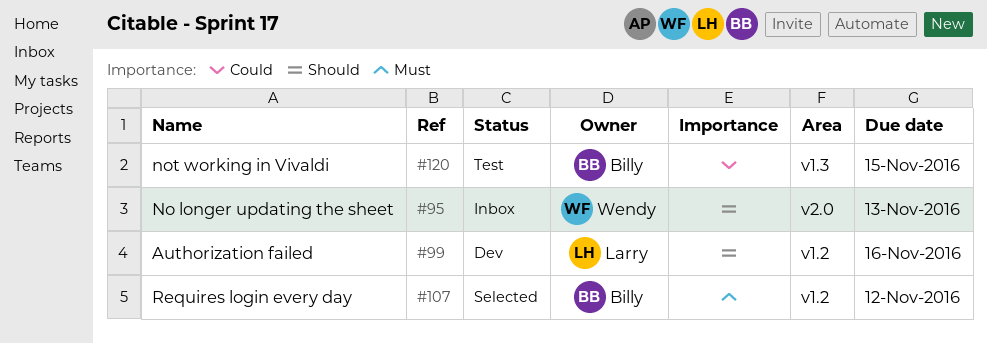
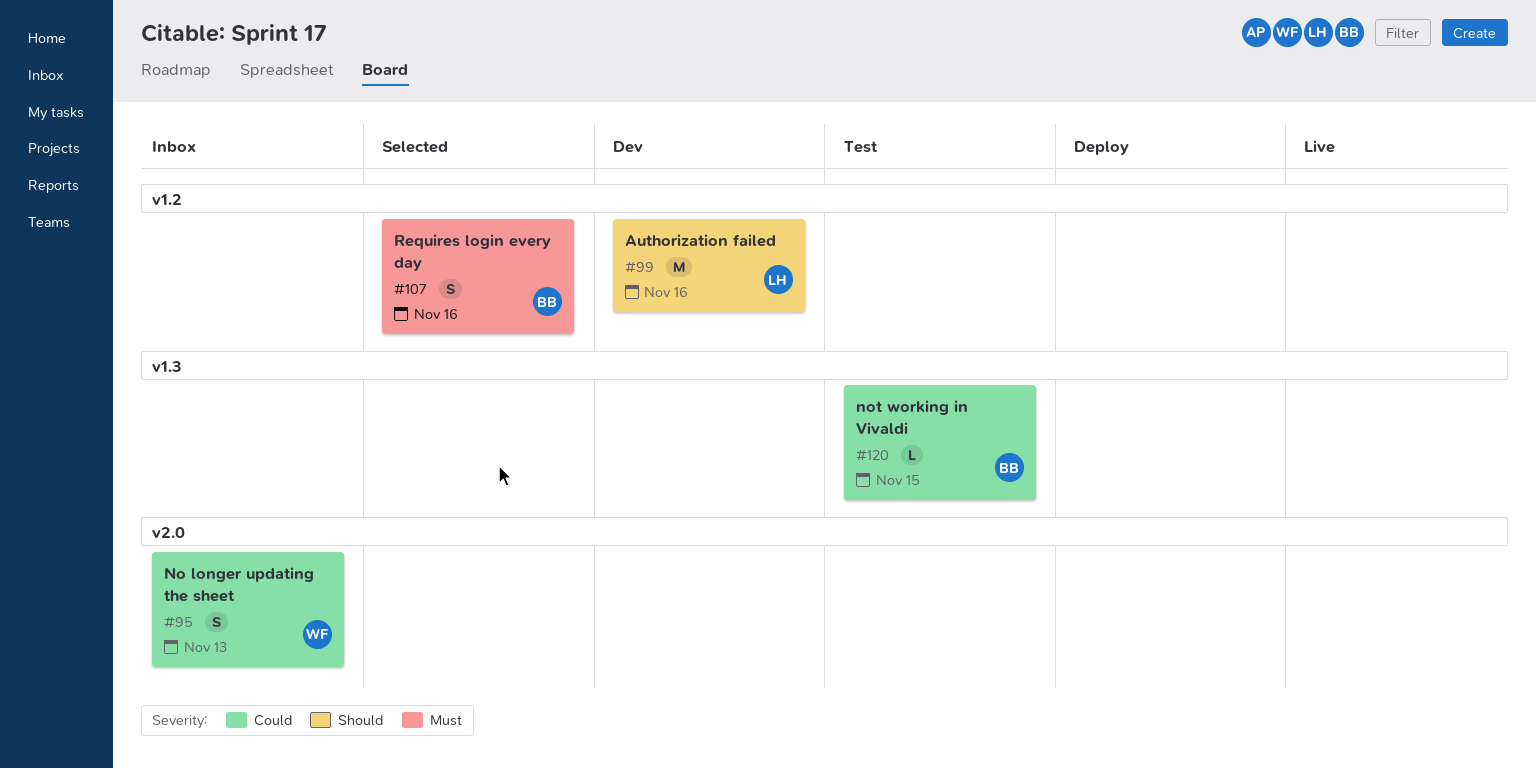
#95, priority: Should -> Could
#107, due: Nov 12 -> Nov 16

